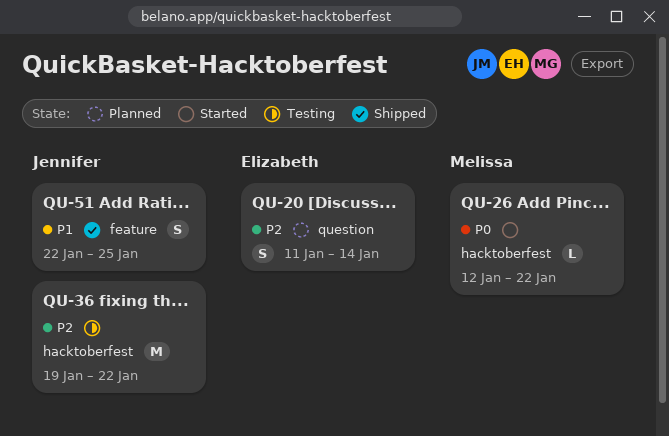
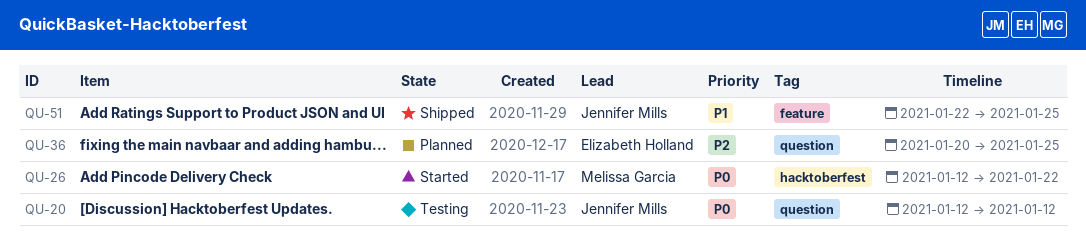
QU-20, status: Planned -> Testing
QU-20, owner: Elizabeth Holland -> Jennifer Mills
QU-20, priority: P2 -> P0
QU-20, start: Jan 11 -> Jan 12
QU-20, due: Jan 14 -> Jan 12
QU-36, status: Testing -> Planned
QU-36, owner: Jennifer Mills -> Elizabeth Holland
QU-36, label: hacktoberfest -> question
QU-36, start: Jan 19 -> Jan 20
QU-36, due: Jan 22 -> Jan 25

